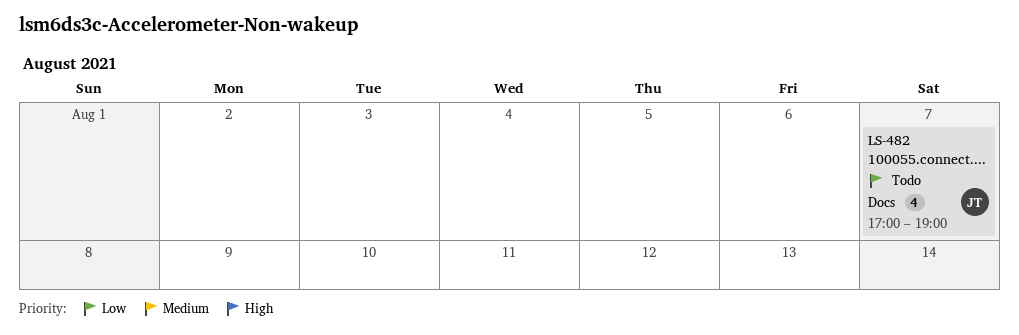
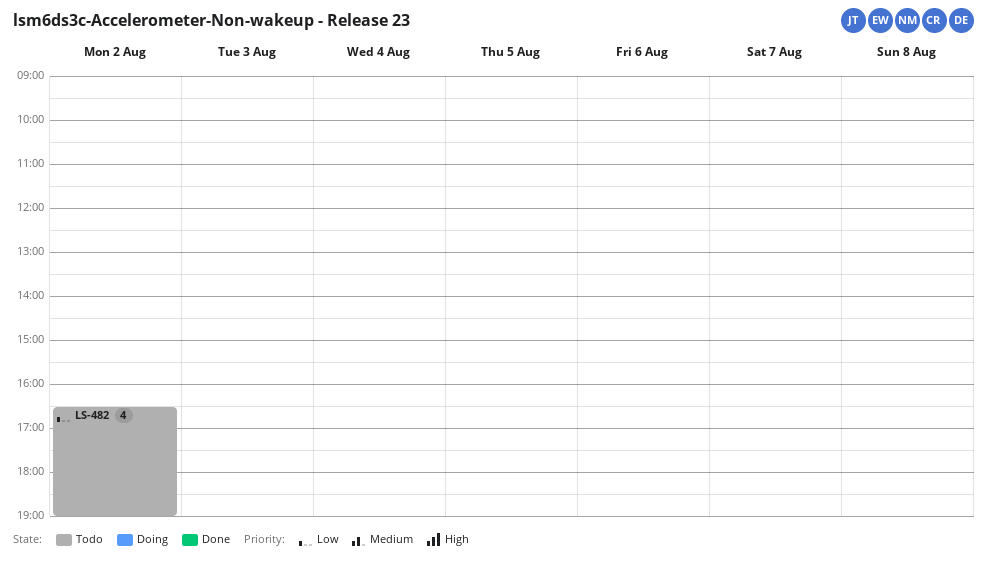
LS-482, day: Aug 7 -> Aug 2
LS-482, begins: 17:00 -> 16:30

